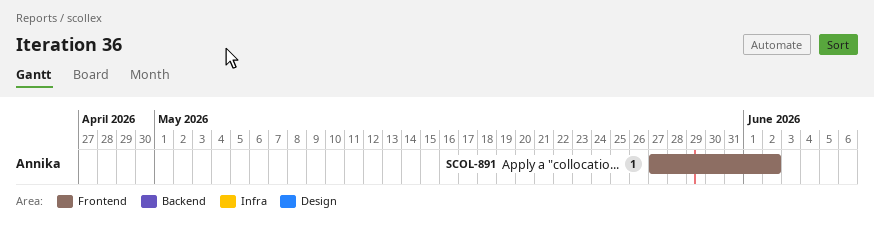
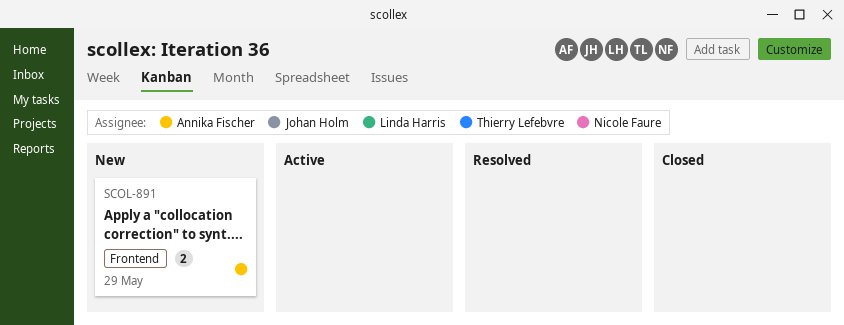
SCOL-891, estimate: 1 -> 2
SCOL-891, due: Jun 2 -> May 29

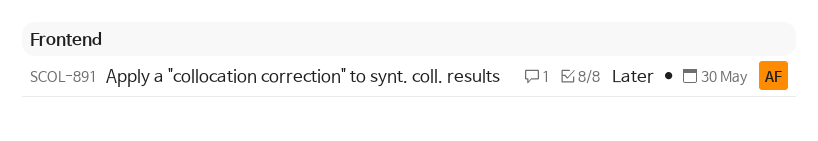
SCOL-891, estimate: 2 -> 1
SCOL-891, due: May 29 -> May 30

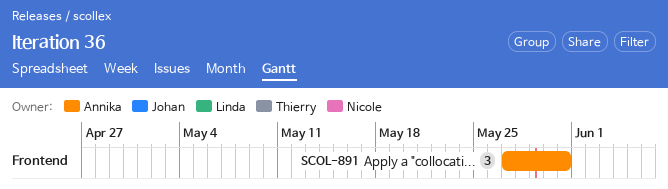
SCOL-891, estimate: 1 -> 3
SCOL-891, due: May 30 -> May 31

